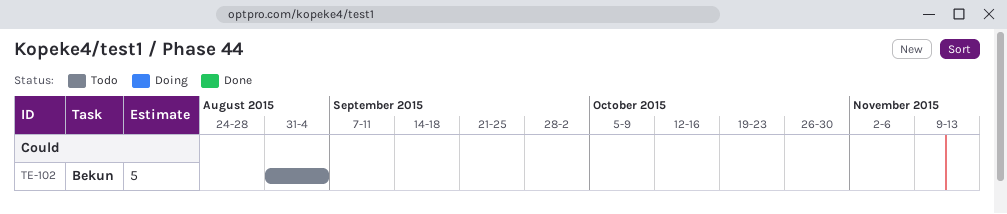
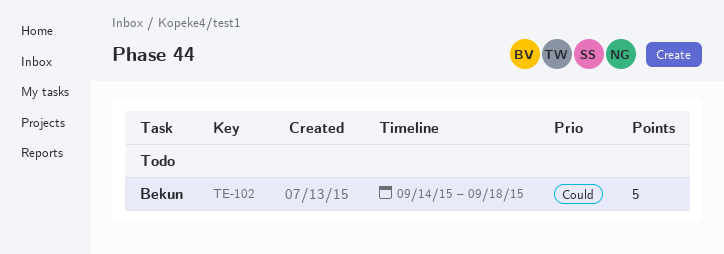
TE-102, start: Aug 31 -> Sep 14
TE-102, due: Sep 4 -> Sep 18

